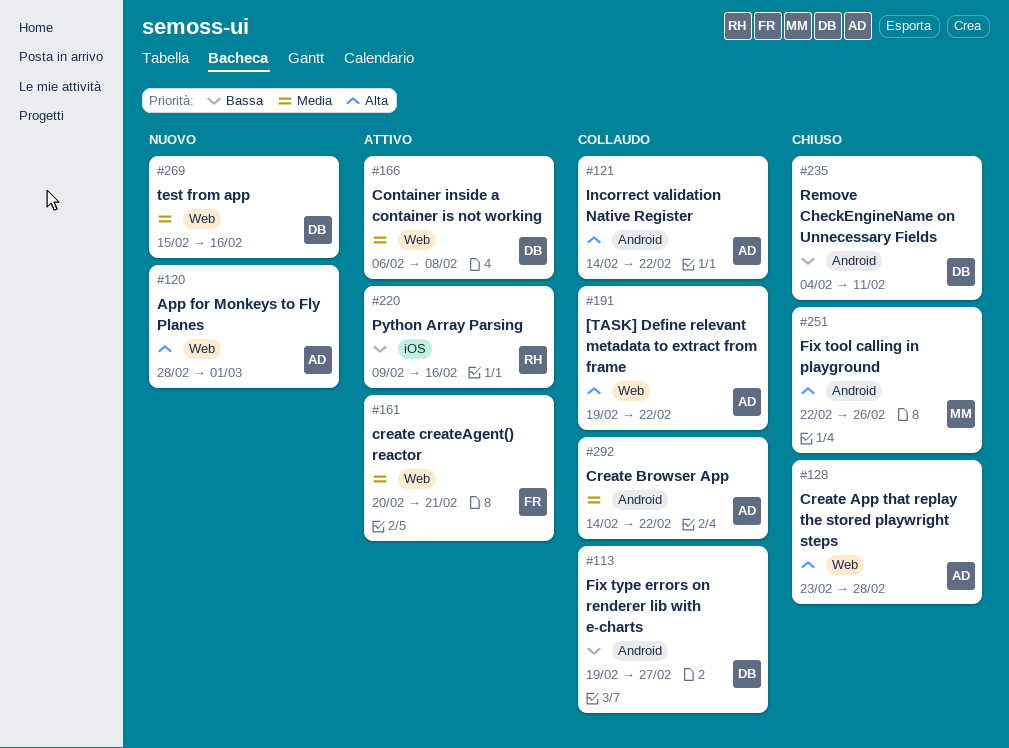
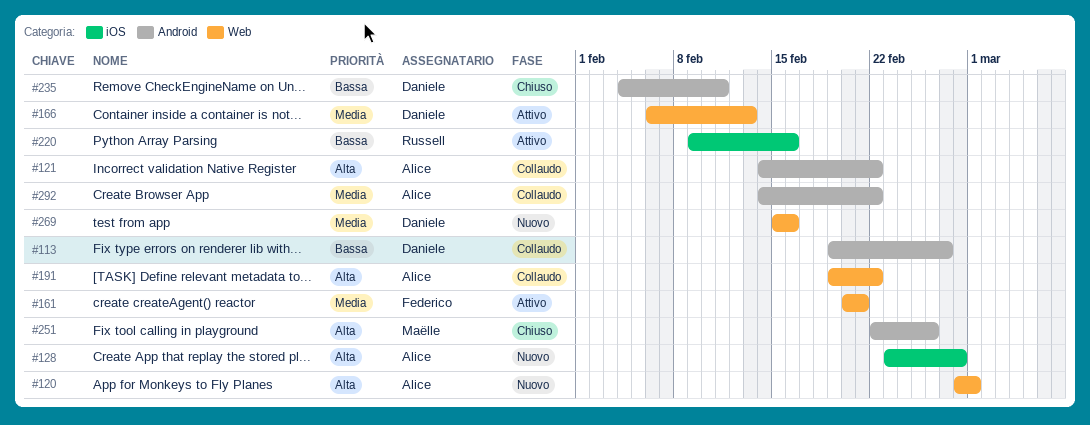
#128, status: Chiuso -> Nuovo
#128, label: Web -> iOS
#166, due: Feb 8 -> Feb 13

